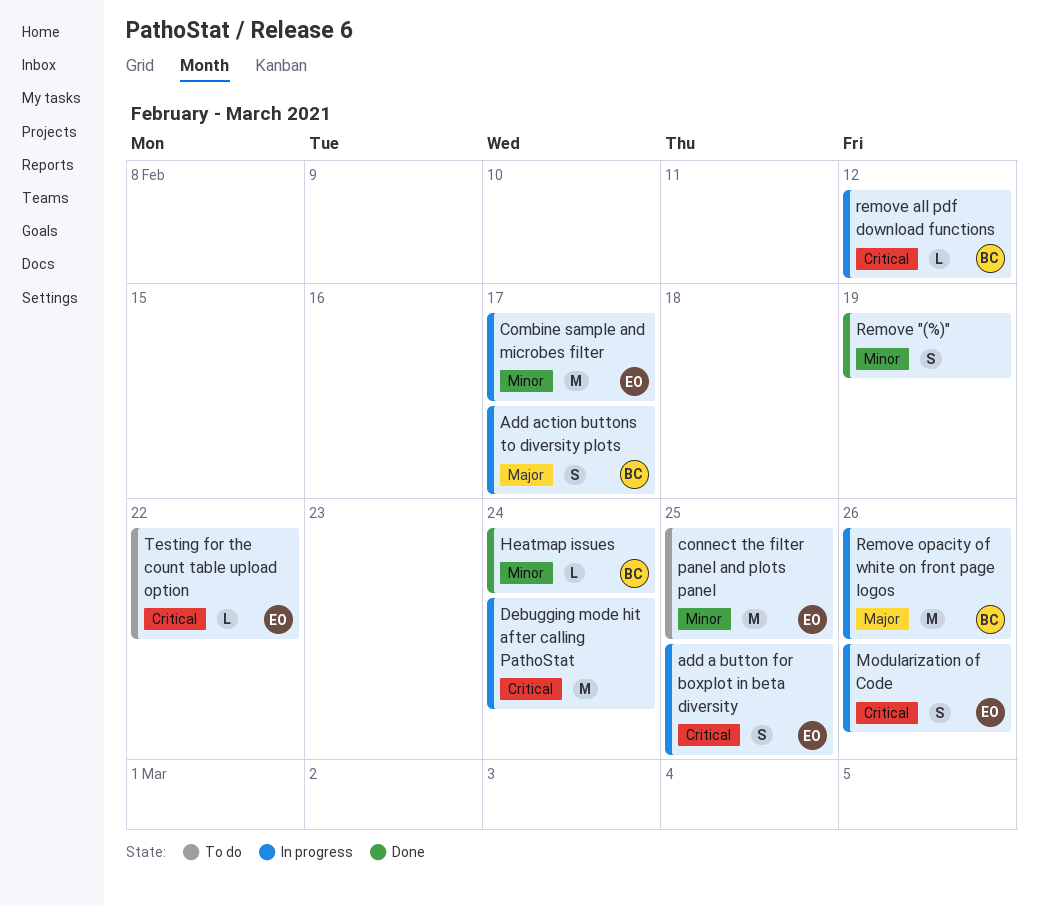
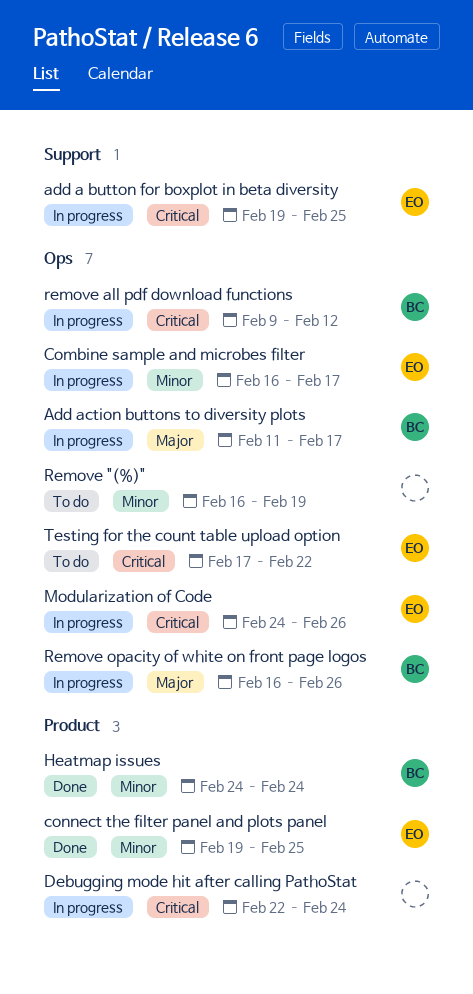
connect the filter panel and plots panel, status: To do -> Done
Remove "(%)", status: Done -> To do

